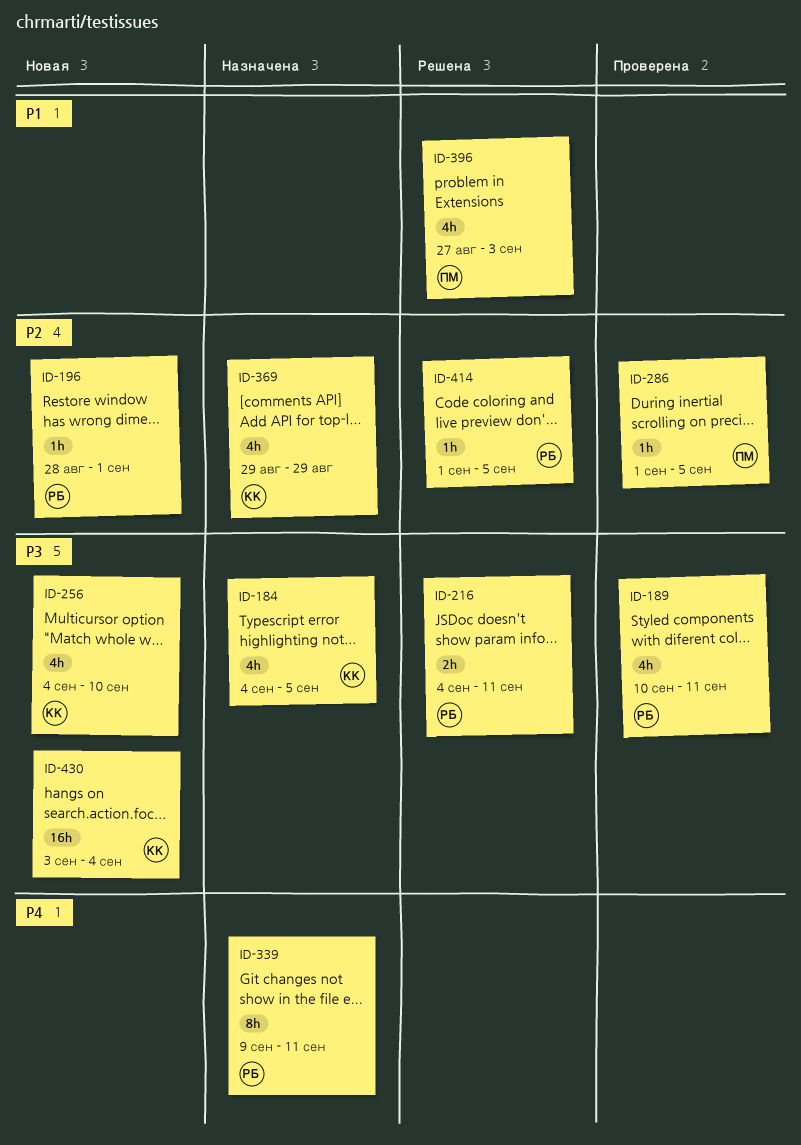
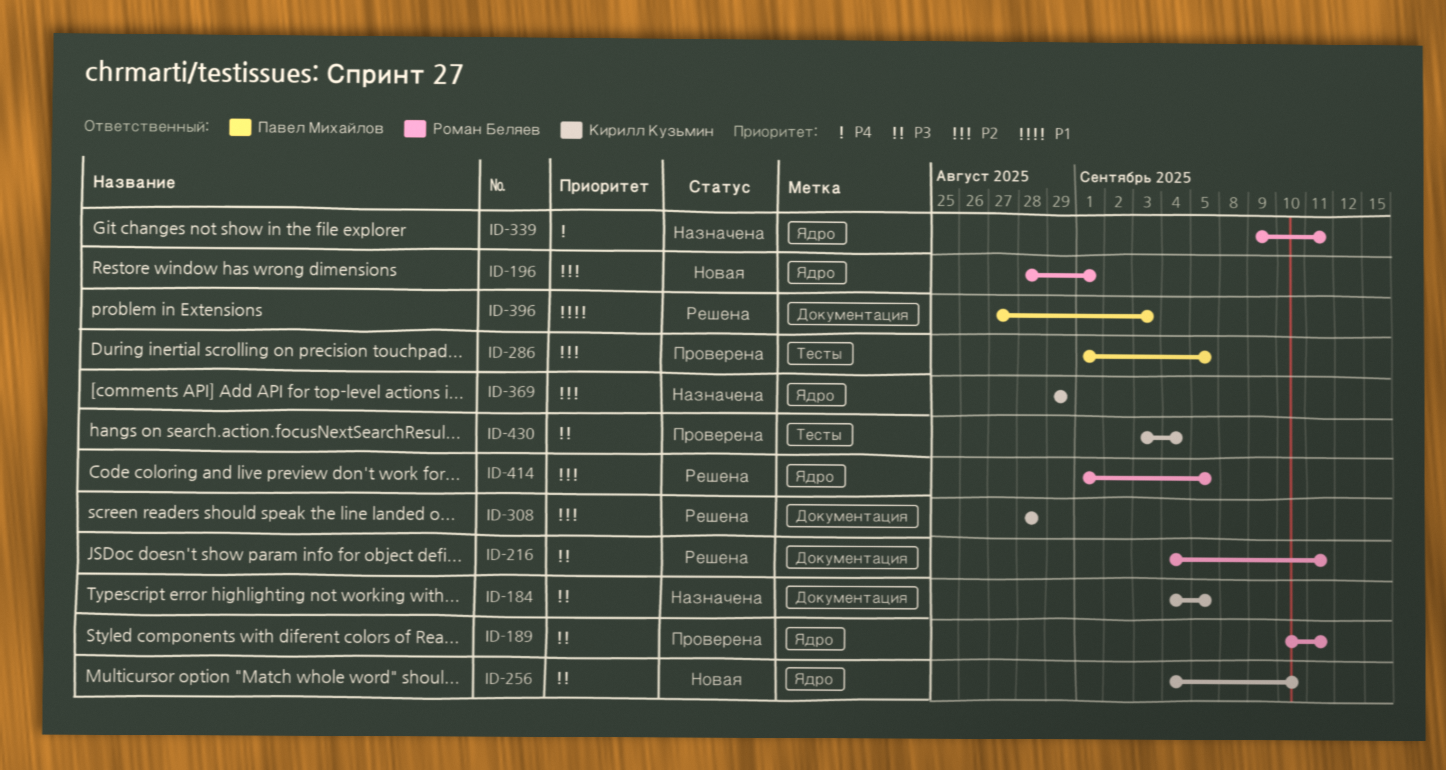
ID-308: none -> present
ID-430, status: Новая -> Проверена

